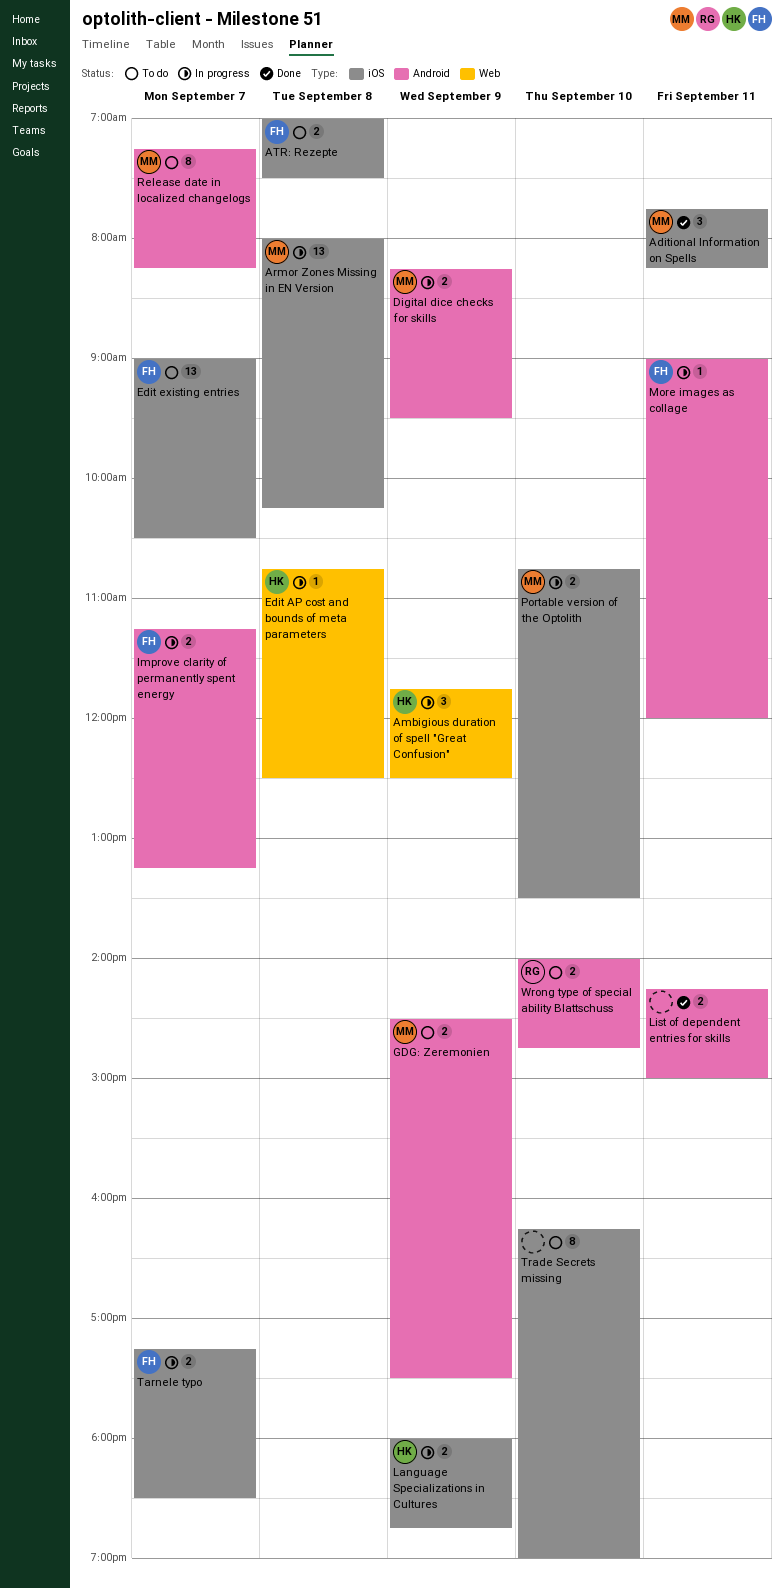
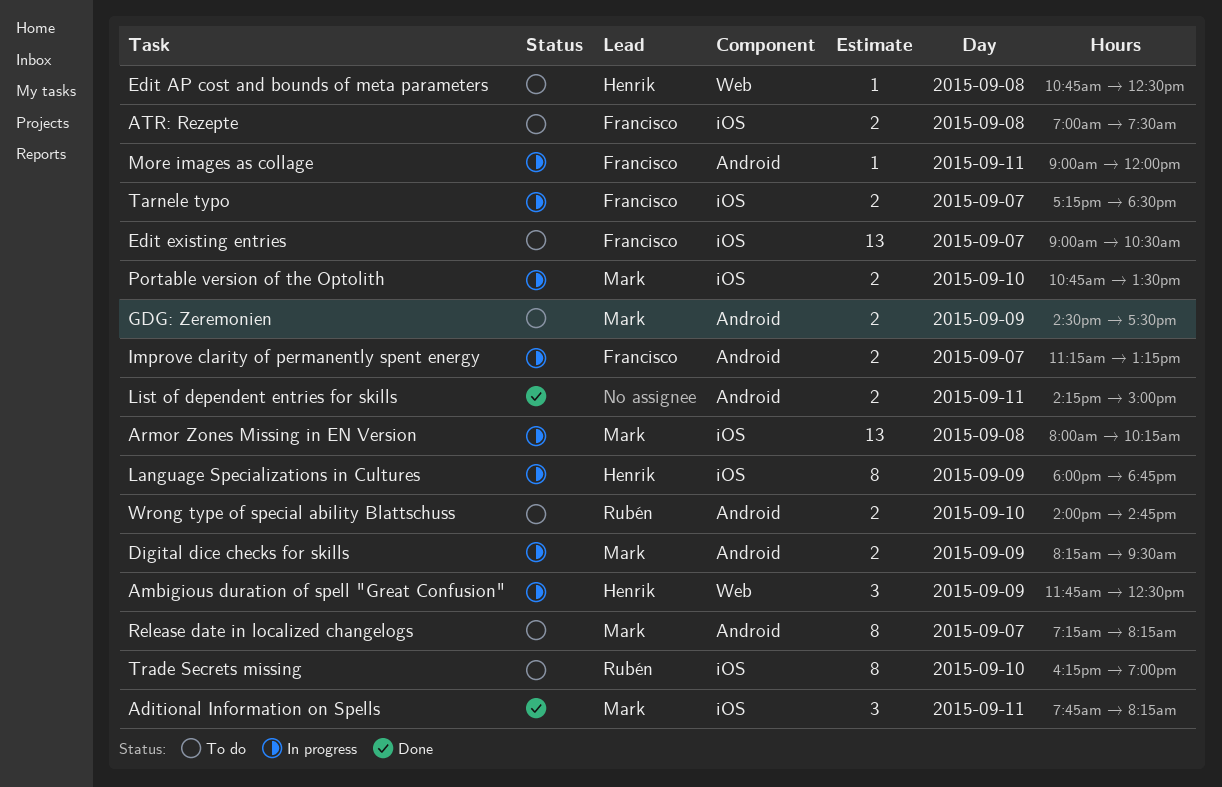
Edit AP cost and bounds of meta parameters, status: In progress -> To do
Language Specializations in Cultures, estimate: 2 -> 8
Trade Secrets missing, owner: none -> Rubén

